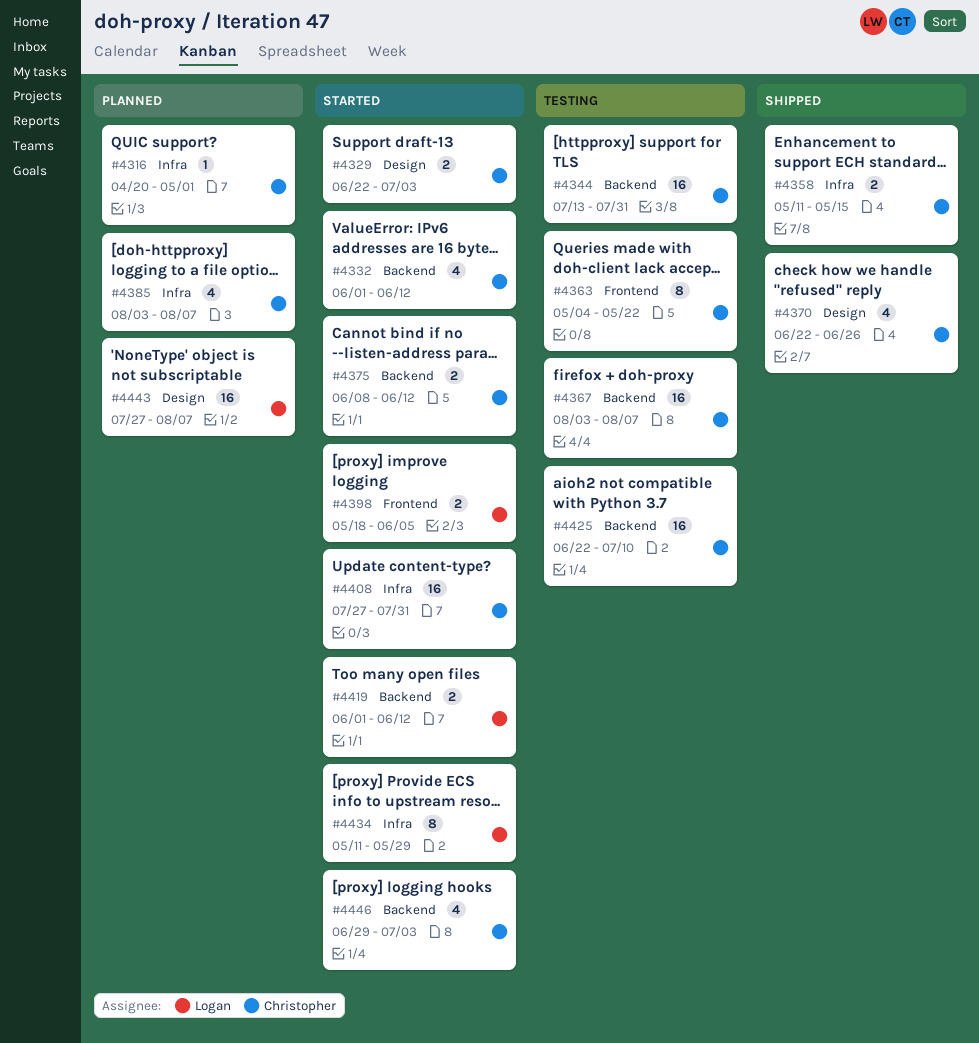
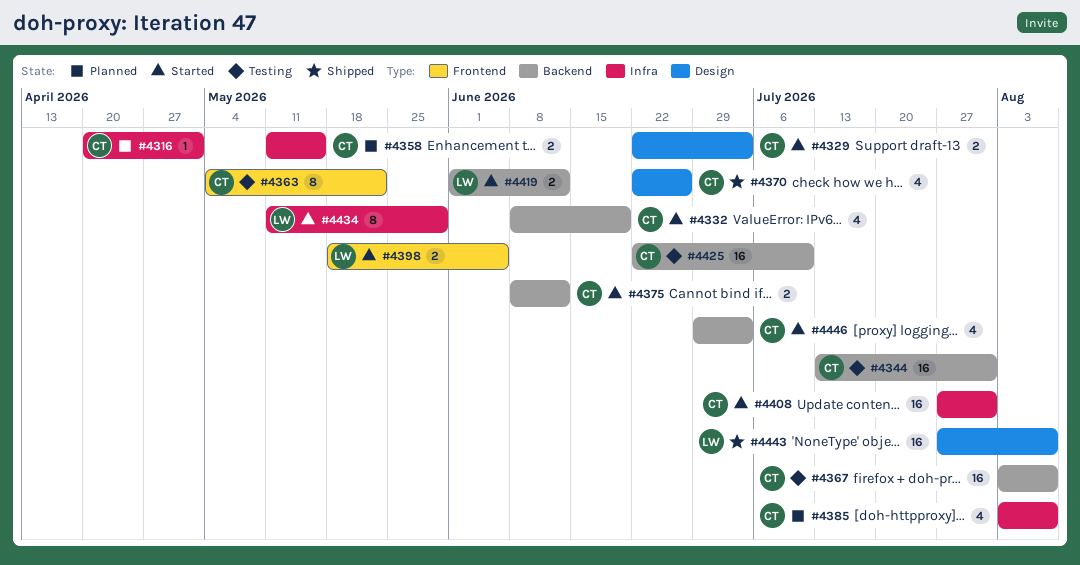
#4332, start: Jun 1 -> Jun 8
#4332, due: Jun 12 -> Jun 19
#4358, status: Shipped -> Planned
#4443, status: Planned -> Shipped

